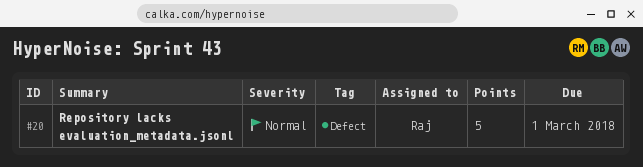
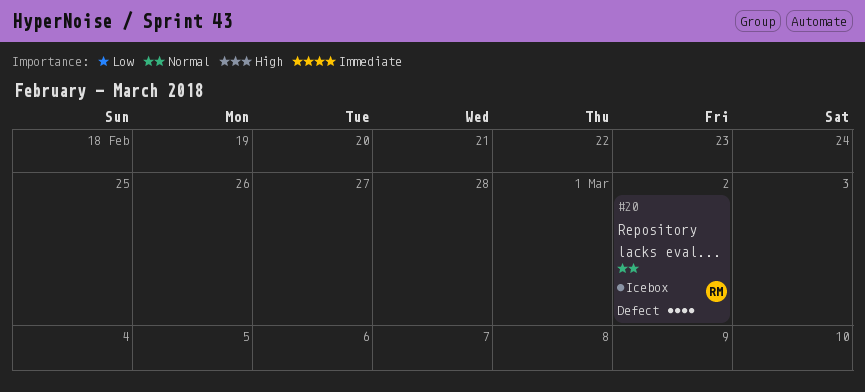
#20, estimate: 5 -> 4
#20, due: Mar 1 -> Mar 2

